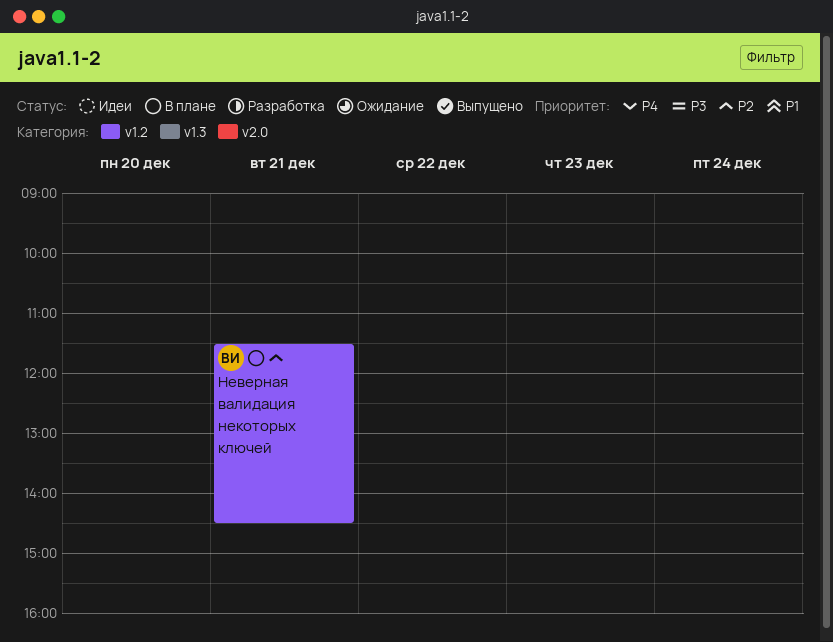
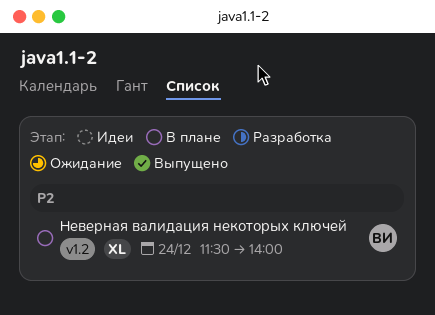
Неверная валидация некоторых ключей, day: Dec 21 -> Dec 24
Неверная валидация некоторых ключей, ends: 14:30 -> 14:00

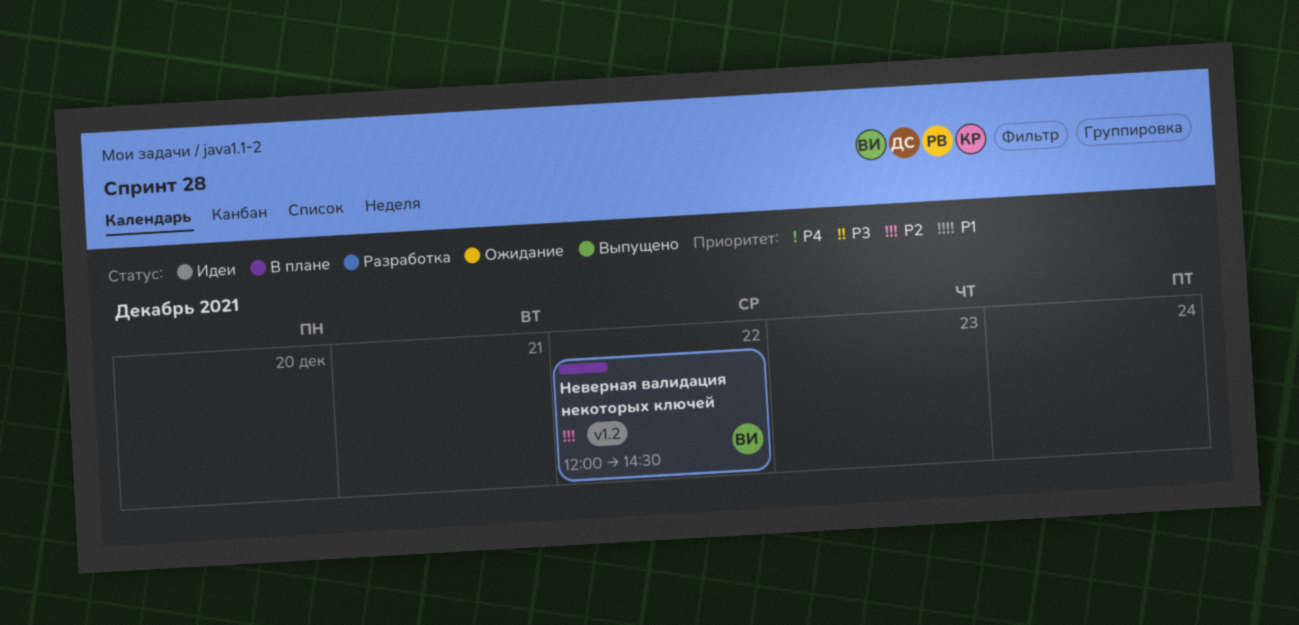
Неверная валидация некоторых ключей, day: Dec 24 -> Dec 22
Неверная валидация некоторых ключей, begins: 11:30 -> 12:00
Неверная валидация некоторых ключей, ends: 14:00 -> 14:30

